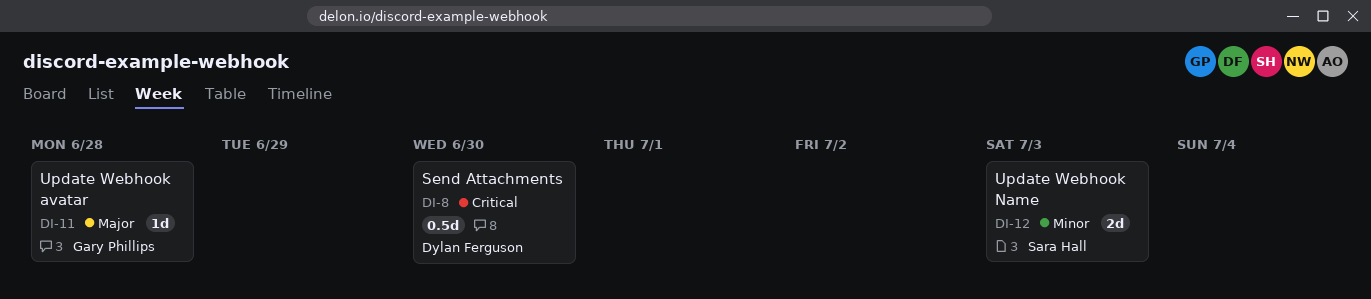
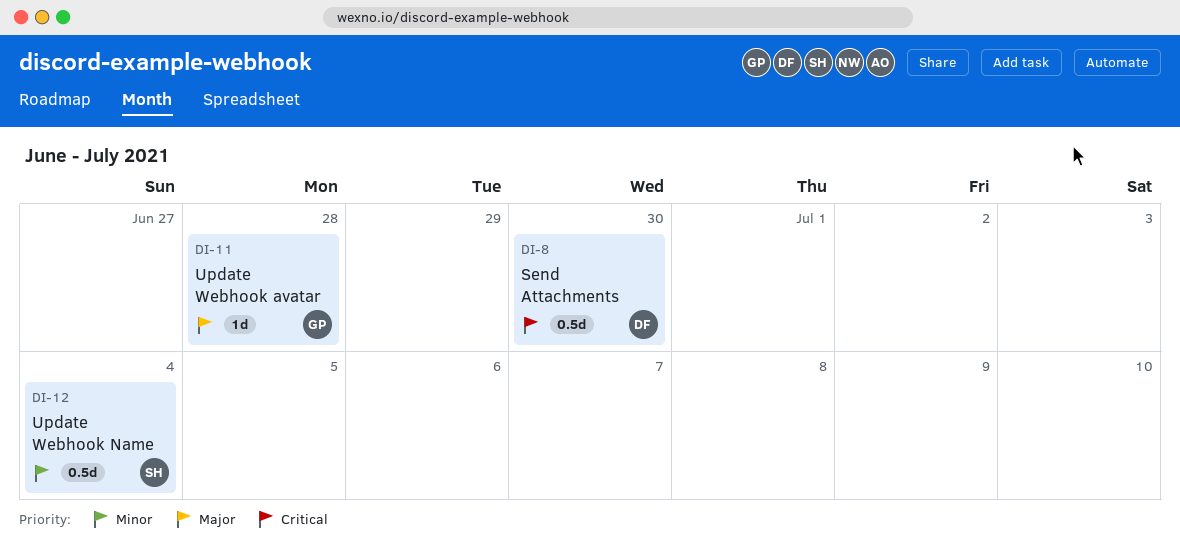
DI-12, estimate: 2d -> 0.5d
DI-12, due: Jul 3 -> Jul 4

